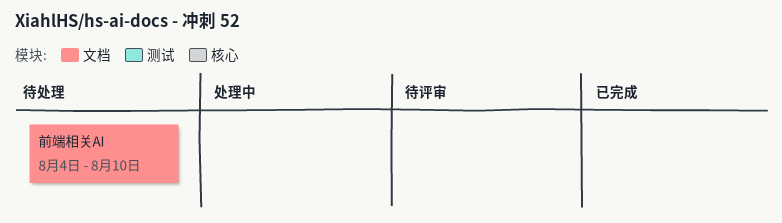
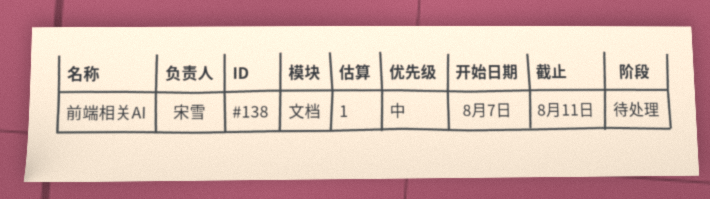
前端相关AI, start: Aug 4 -> Aug 7
前端相关AI, due: Aug 10 -> Aug 11

